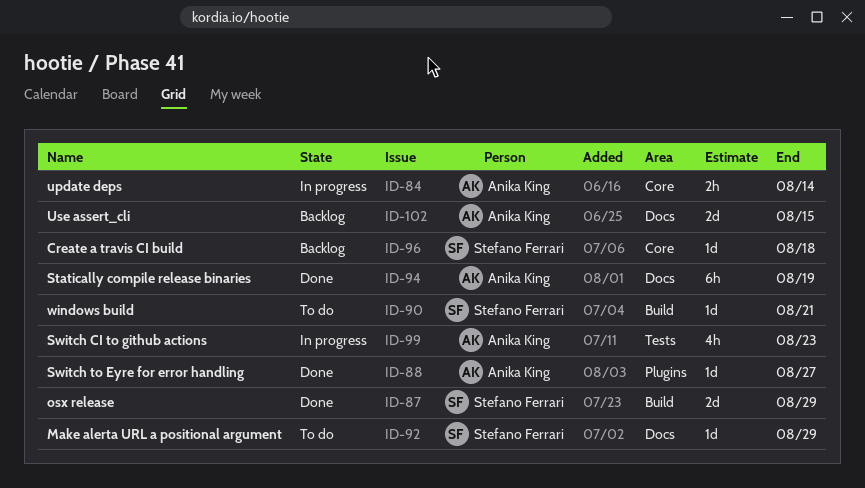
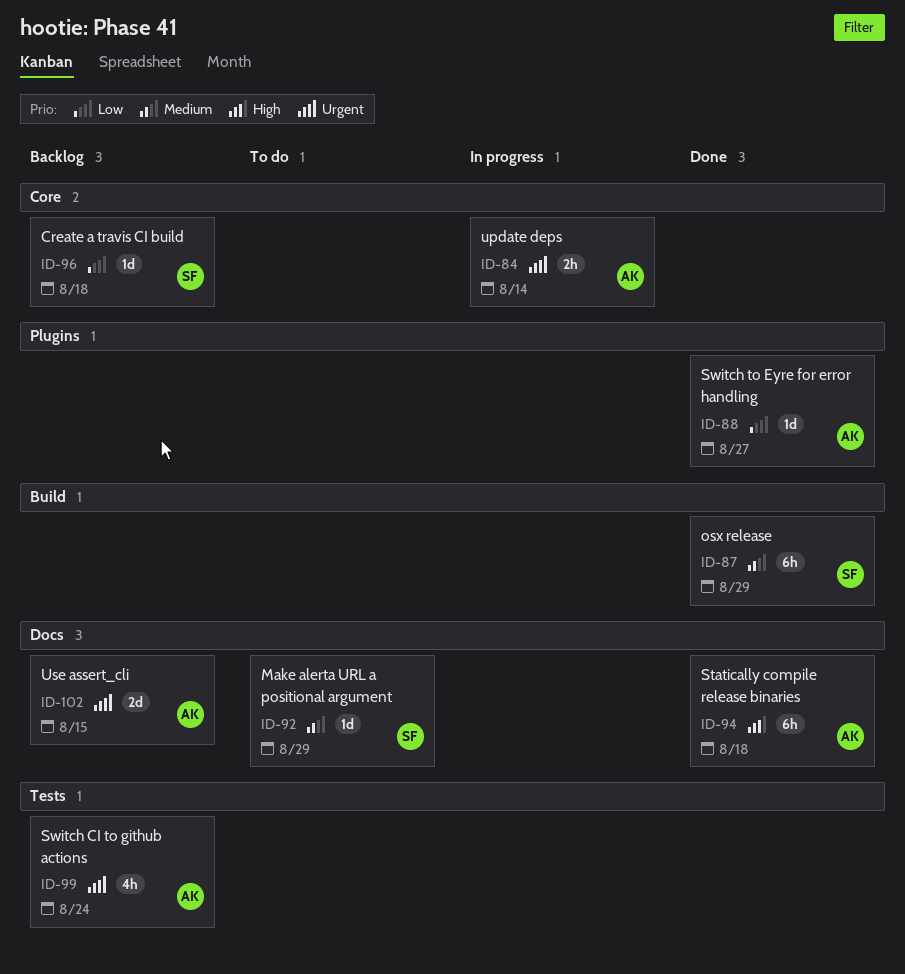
ID-87, estimate: 2d -> 6h
ID-90: present -> none
ID-94, due: Aug 19 -> Aug 18
ID-99, status: In progress -> Backlog
ID-99, due: Aug 23 -> Aug 24

